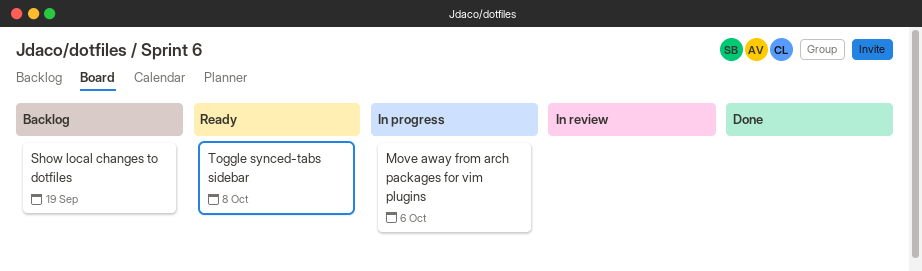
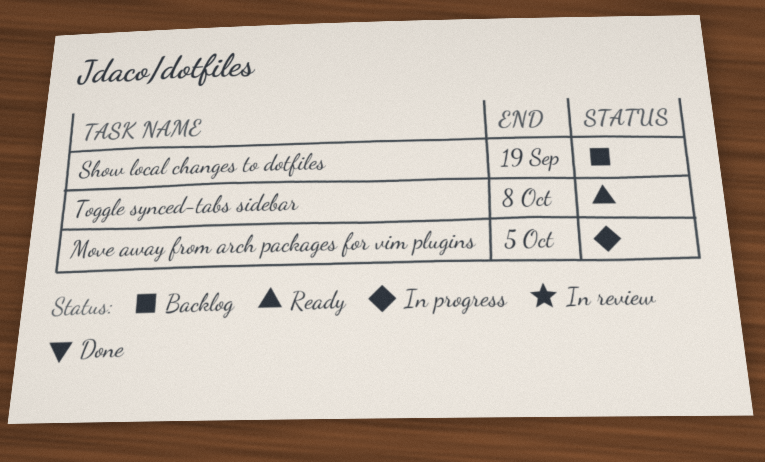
Move away from arch packages for vim plugins, due: Oct 6 -> Oct 5

